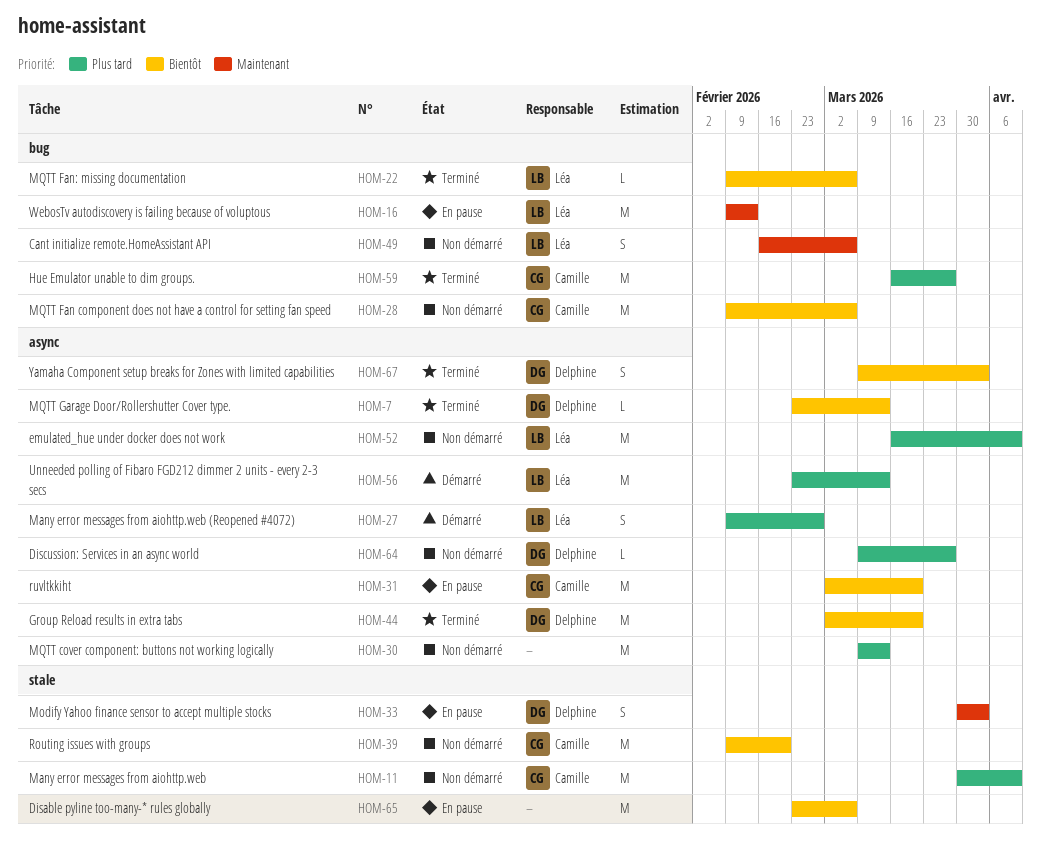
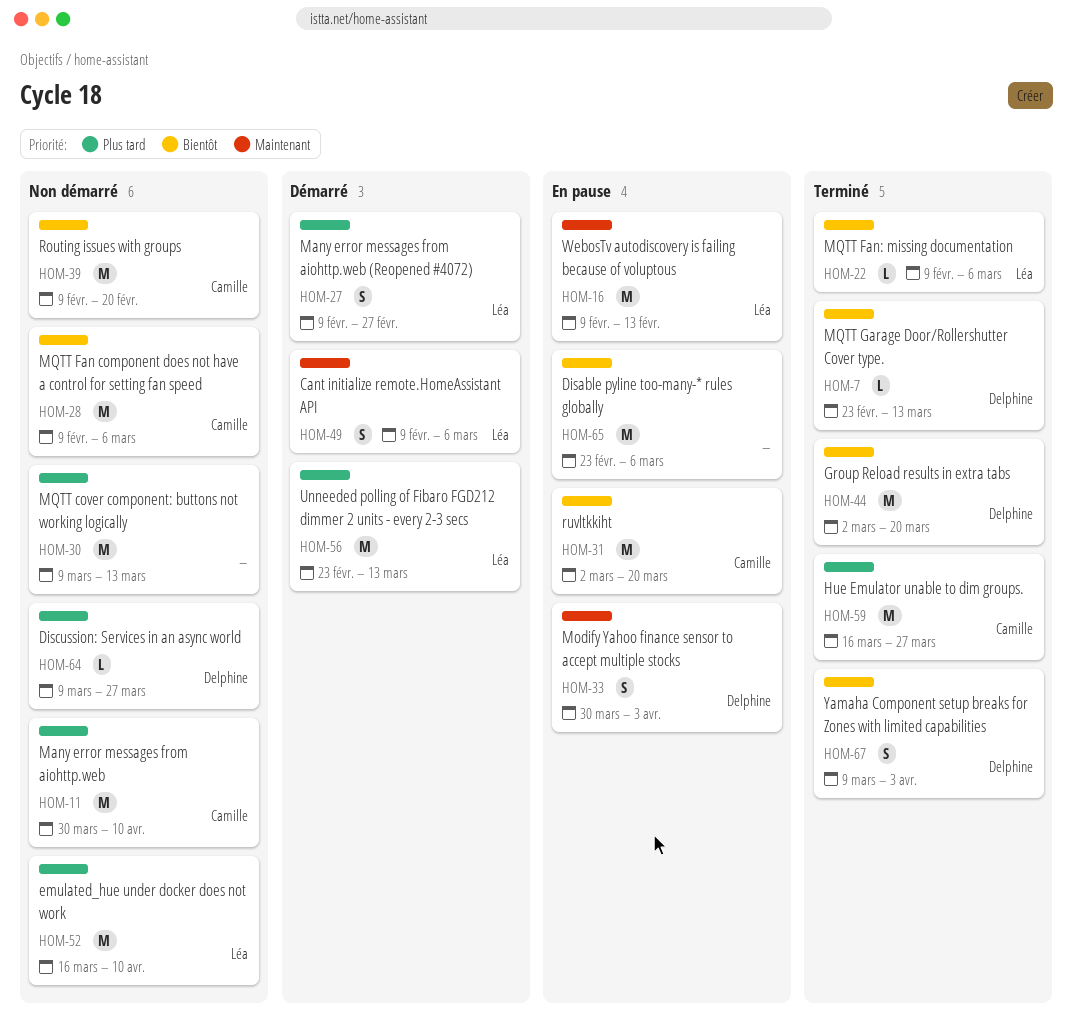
HOM-49, status: Non démarré -> Démarré
HOM-49, start: Feb 16 -> Feb 9

